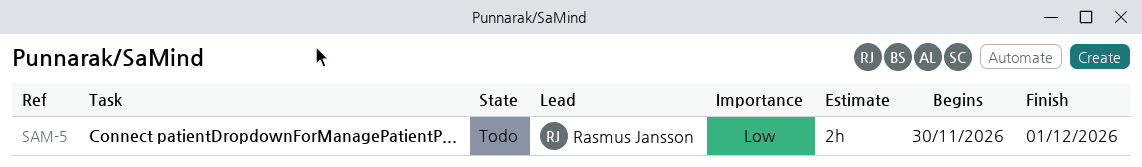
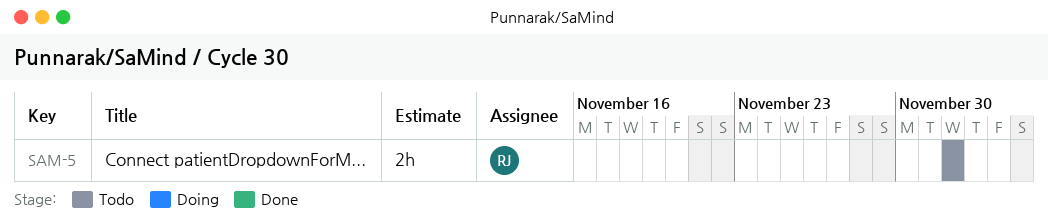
SAM-5, start: Nov 30 -> Dec 2
SAM-5, due: Dec 1 -> Dec 2

